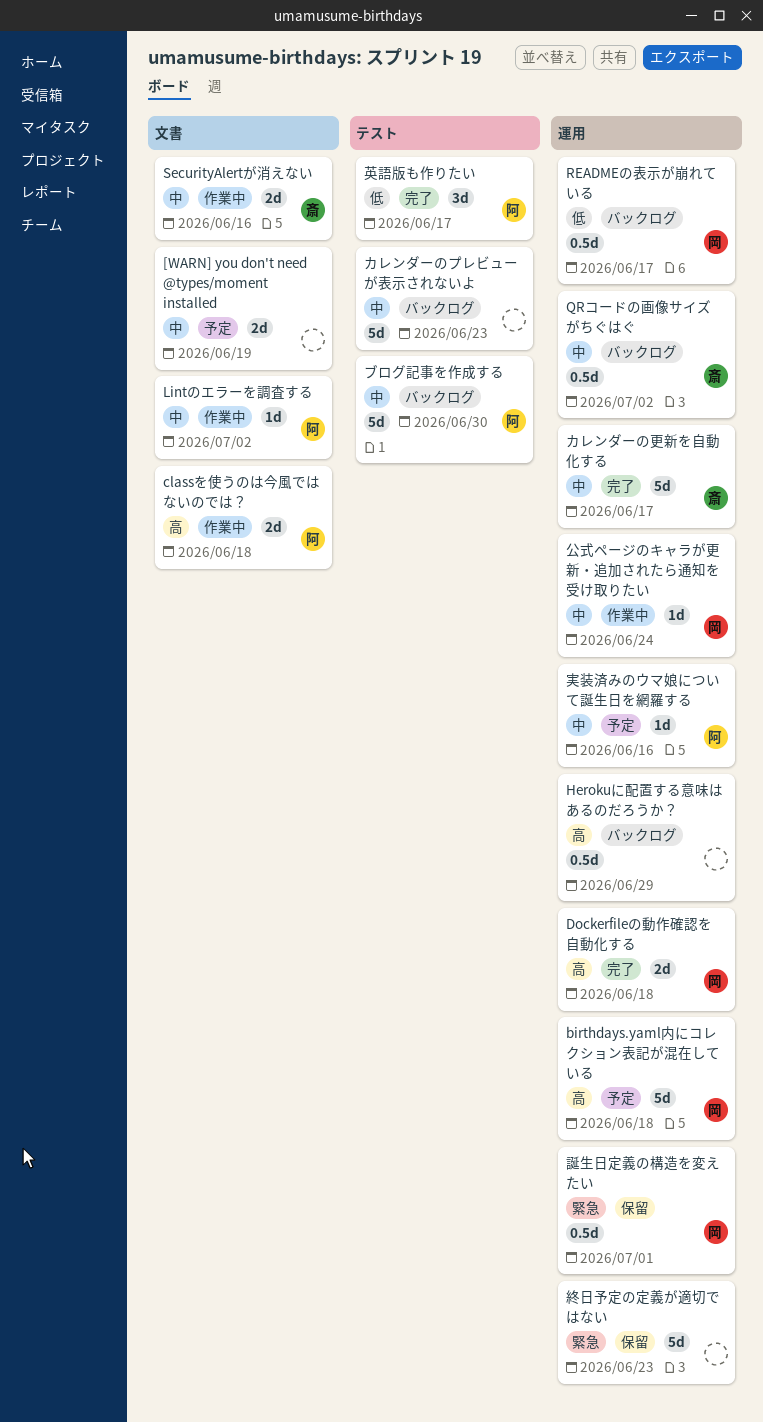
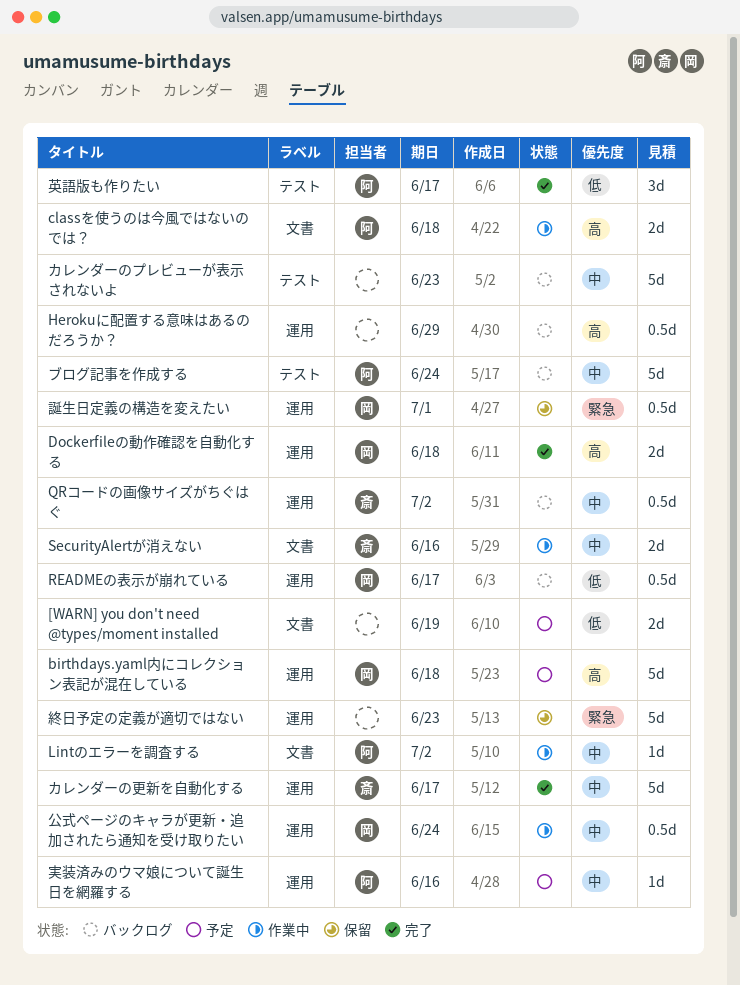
[WARN] you don't need @types/moment installed, priority: 中 -> 低
ブログ記事を作成する, due: Jun 30 -> Jun 24
公式ページのキャラが更新・追加されたら通知を受け取りたい, estimate: 1d -> 0.5d

